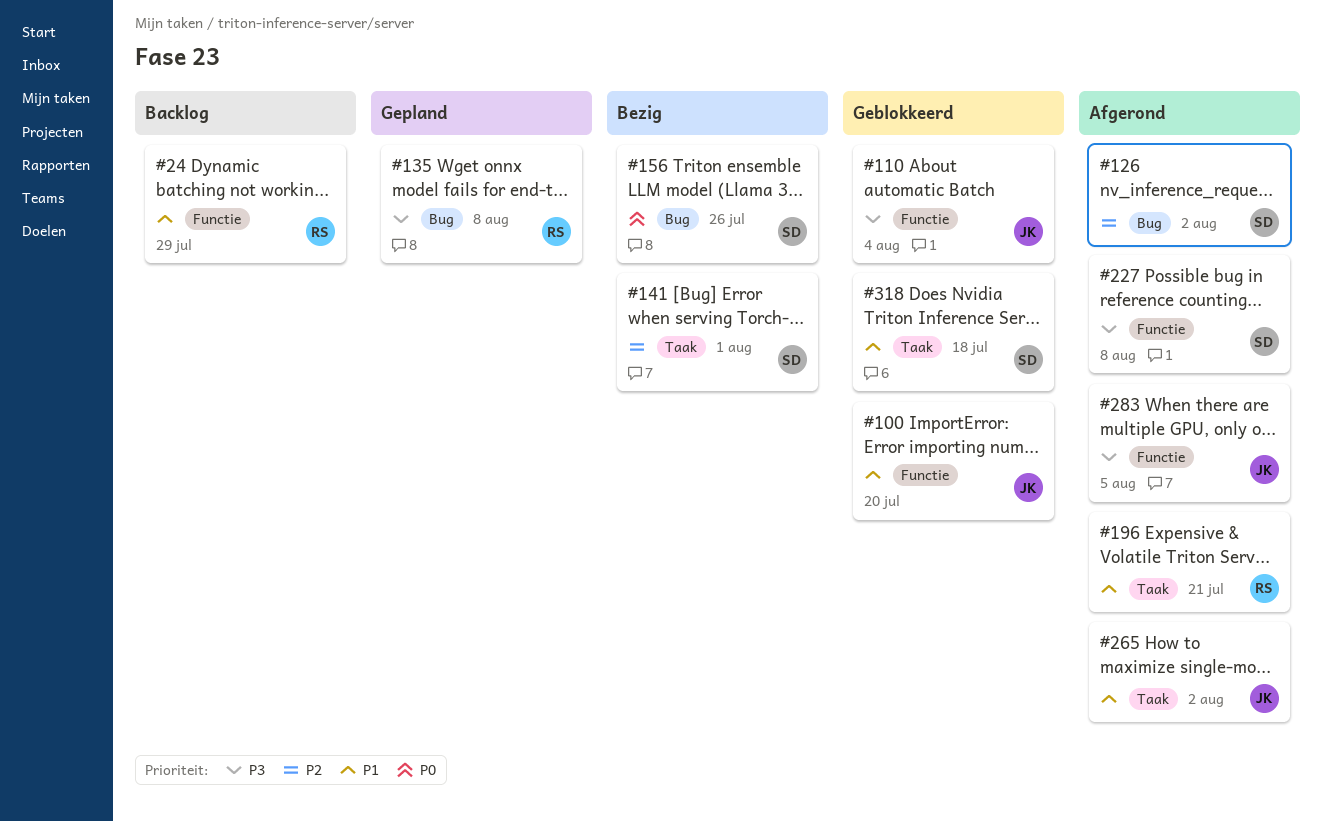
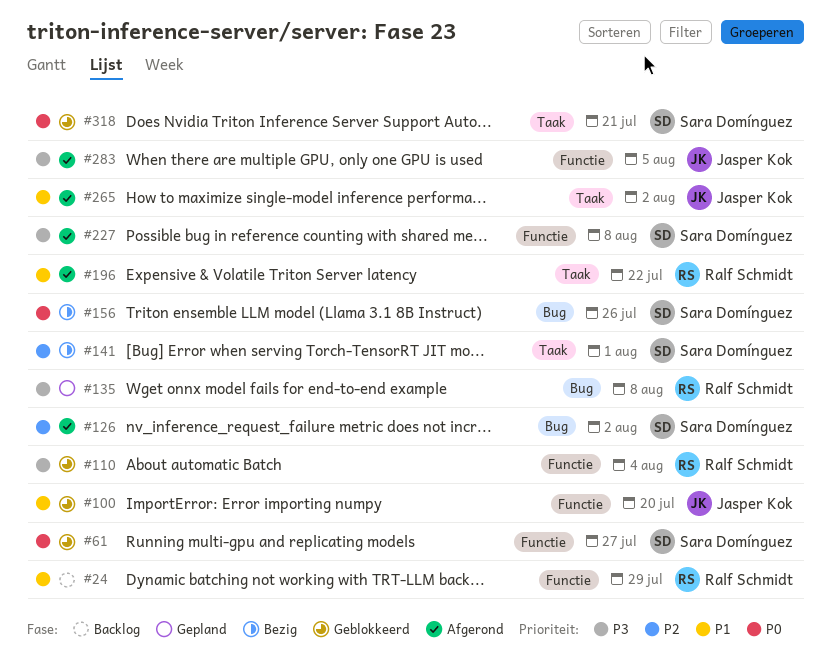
#61: none -> present
#110, owner: Jasper Kok -> Ralf Schmidt
#196, due: Jul 21 -> Jul 22
#318, priority: P1 -> P0
#318, due: Jul 18 -> Jul 21

